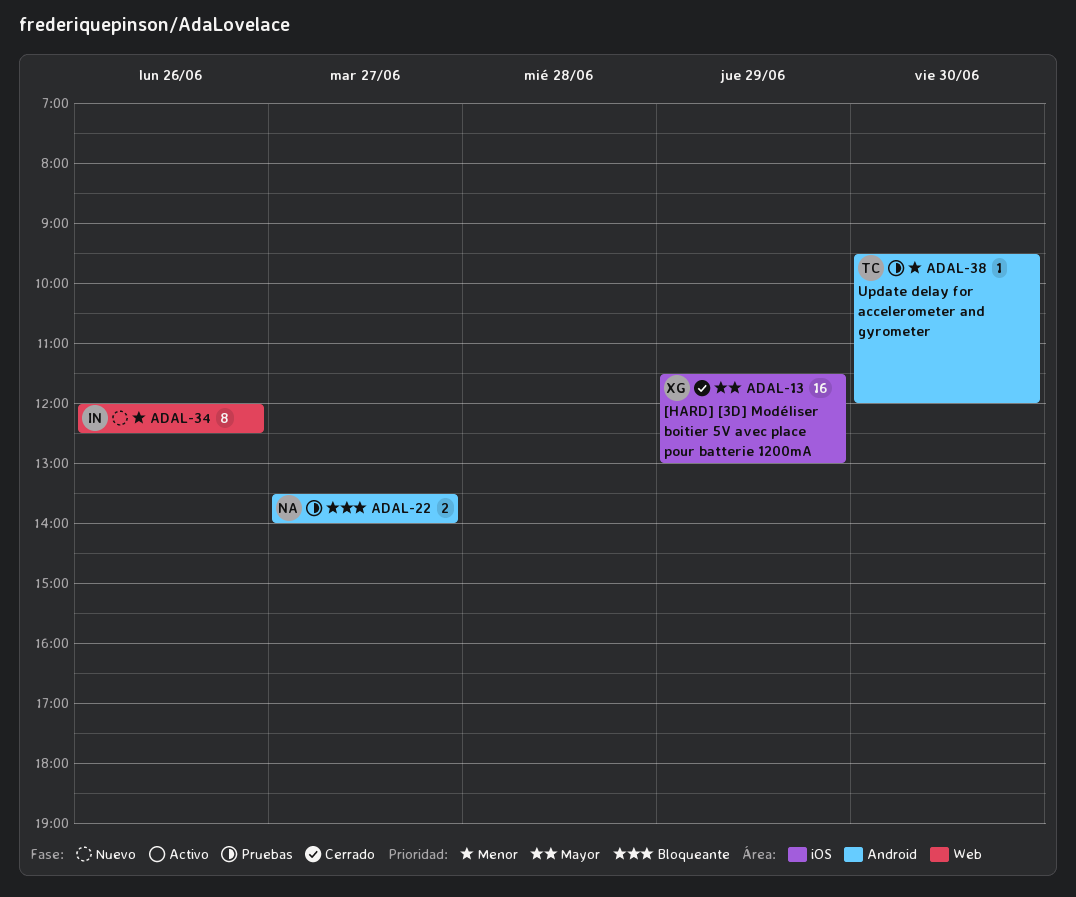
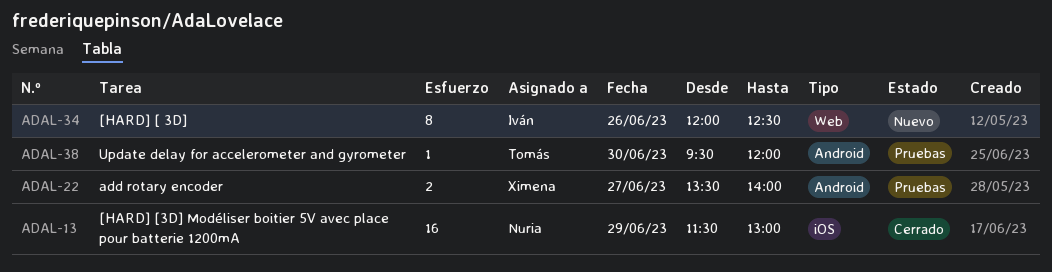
ADAL-13, owner: Ximena -> Nuria
ADAL-22, owner: Nuria -> Ximena

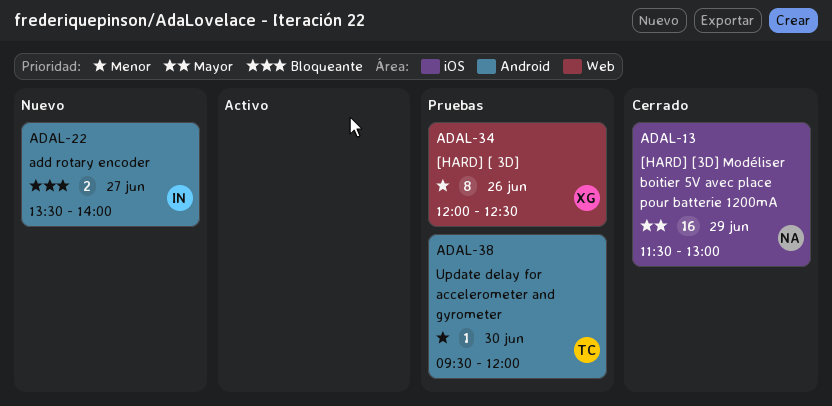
ADAL-22, status: Pruebas -> Nuevo
ADAL-22, owner: Ximena -> Iván
ADAL-34, status: Nuevo -> Pruebas
ADAL-34, owner: Iván -> Ximena

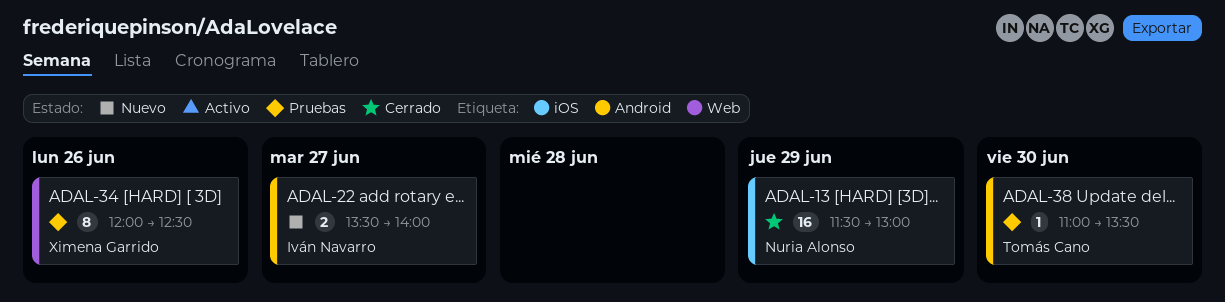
ADAL-38, begins: 09:30 -> 11:00
ADAL-38, ends: 12:00 -> 13:30

